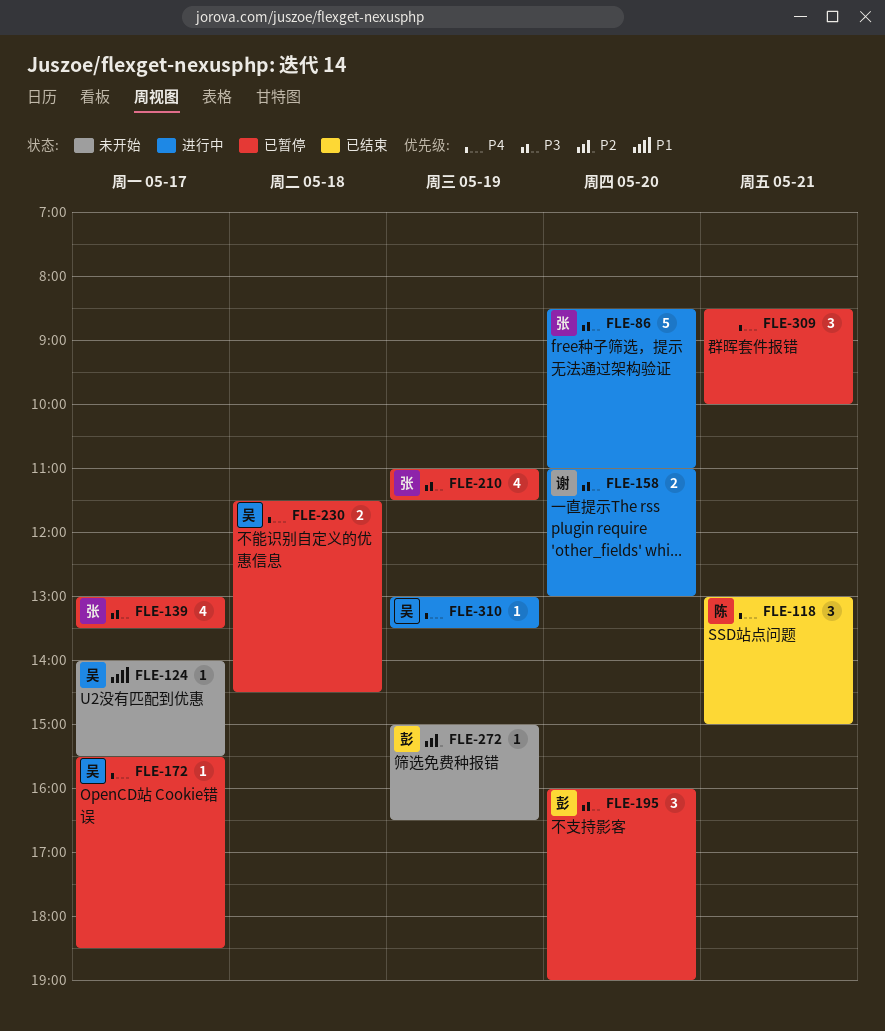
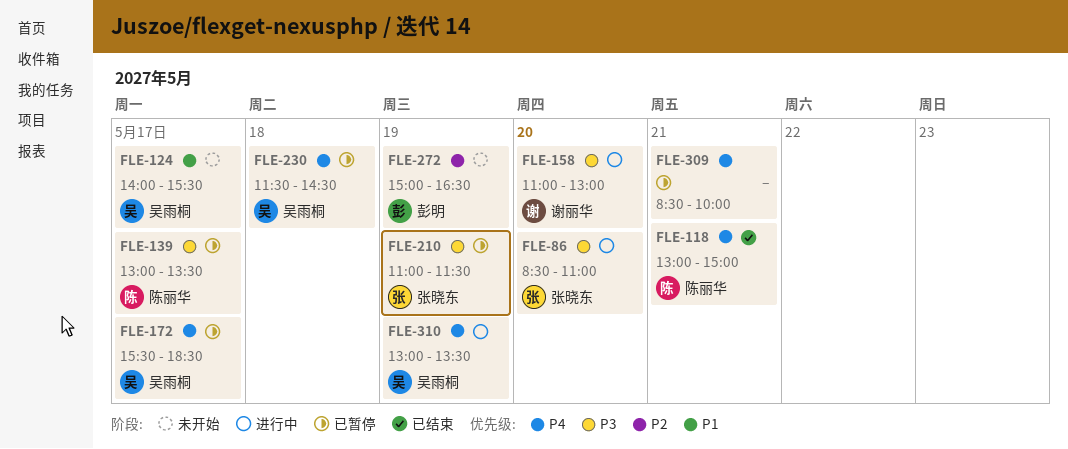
FLE-139, owner: 张晓东 -> 陈丽华
FLE-195: present -> none

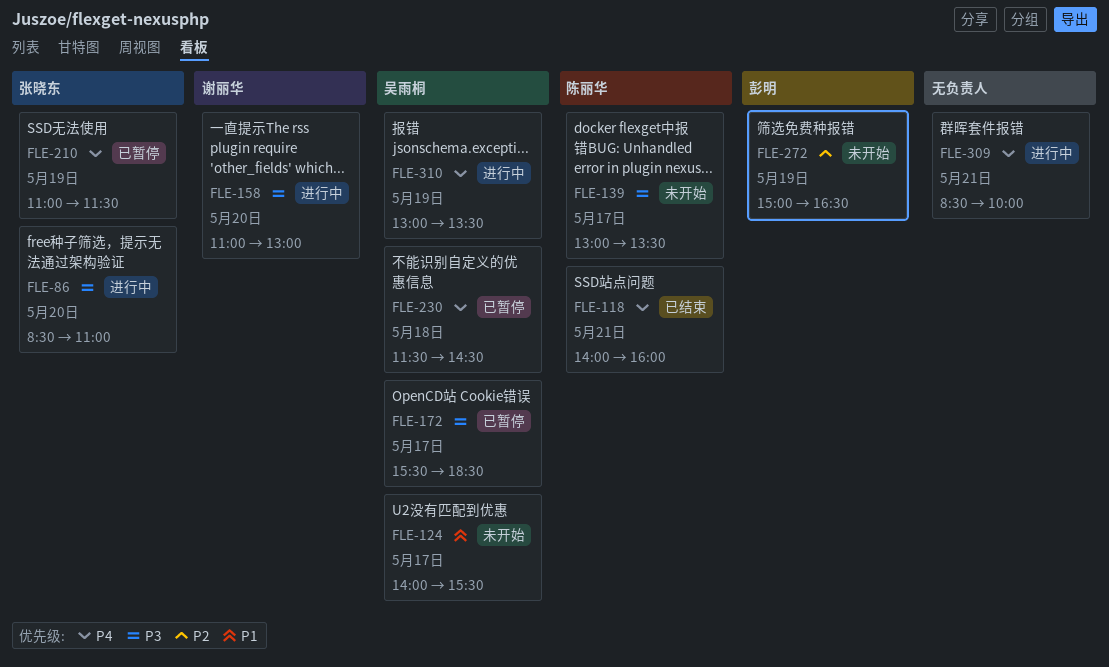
FLE-118, begins: 13:00 -> 14:00
FLE-118, ends: 15:00 -> 16:00
FLE-139, status: 已暂停 -> 未开始
FLE-172, priority: P4 -> P3
FLE-210, priority: P3 -> P4
FLE-309, status: 已暂停 -> 进行中

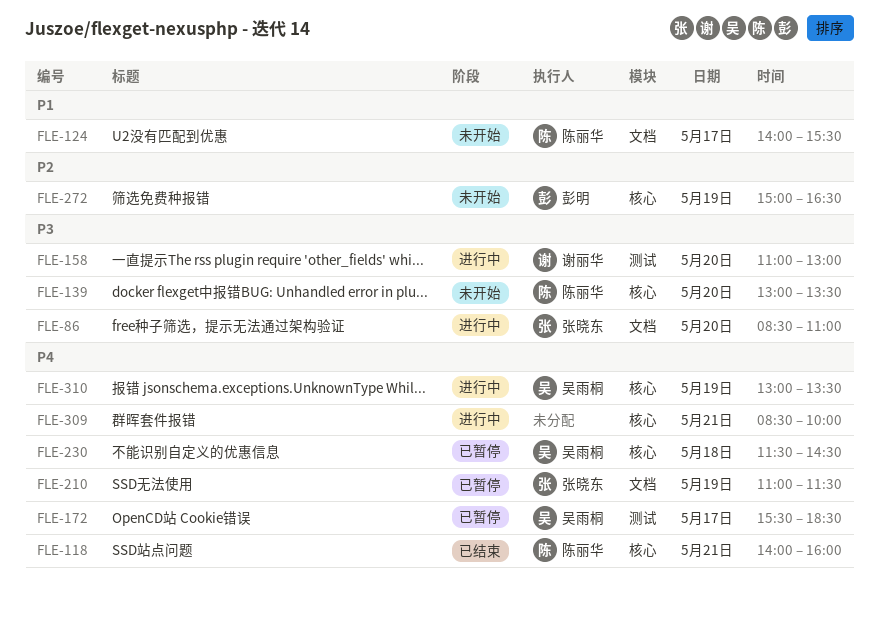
FLE-124, owner: 吴雨桐 -> 陈丽华
FLE-139, day: May 17 -> May 20
FLE-172, priority: P3 -> P4

